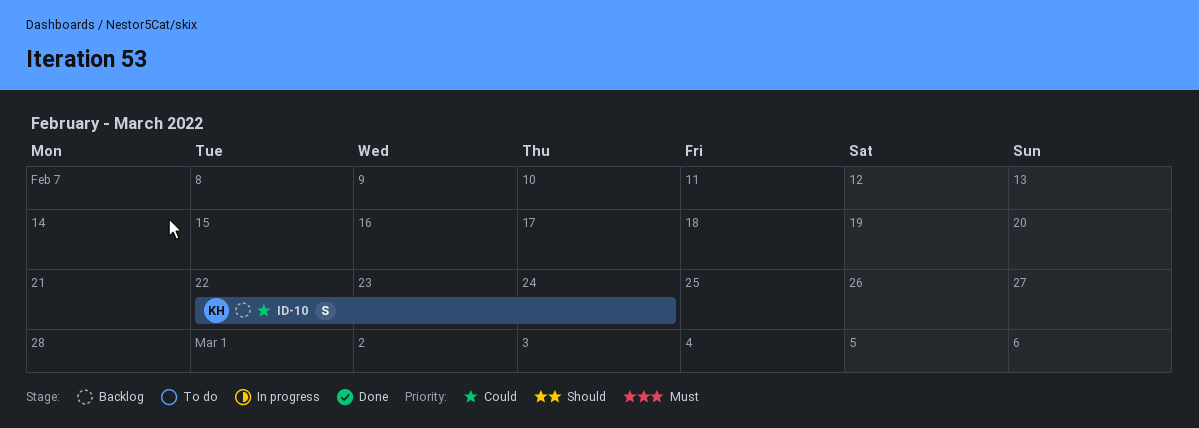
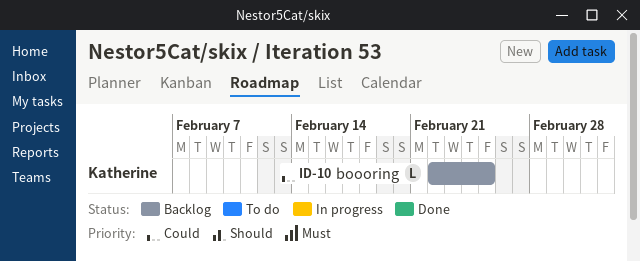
ID-10, estimate: S -> L
ID-10, due: Feb 24 -> Feb 25

